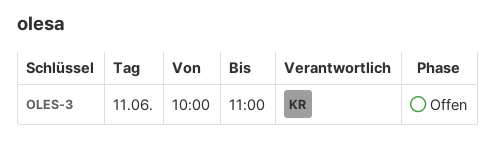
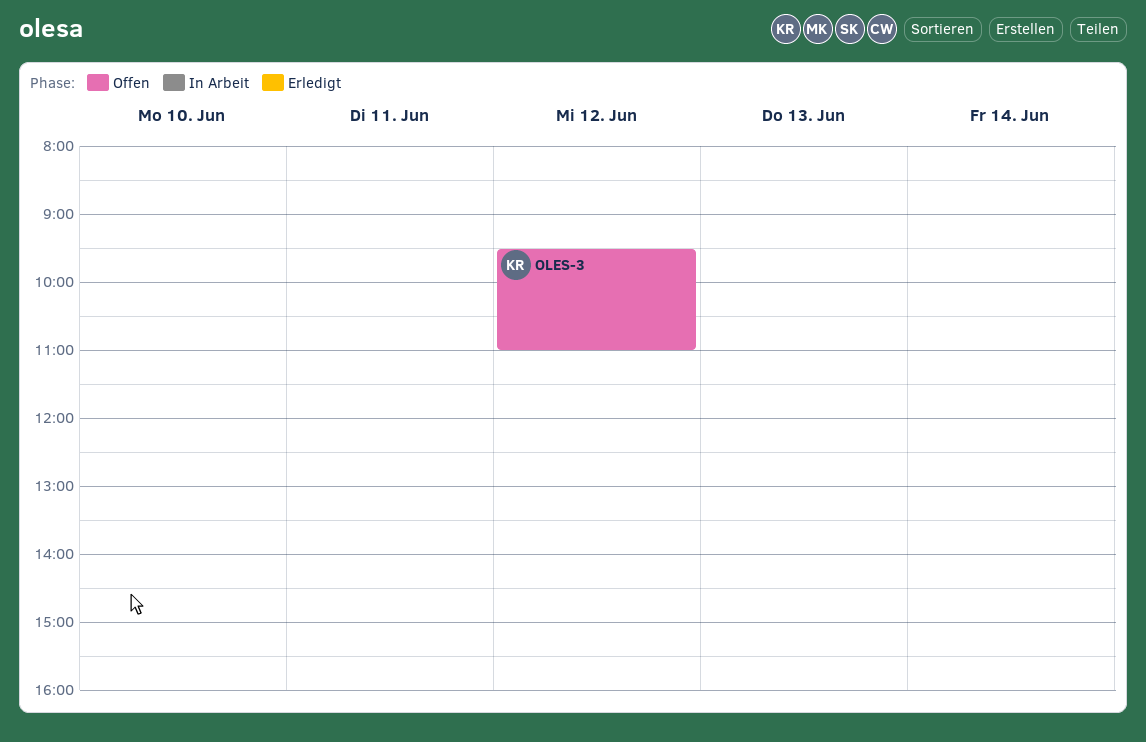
OLES-3, day: Jun 11 -> Jun 12
OLES-3, begins: 10:00 -> 09:30

